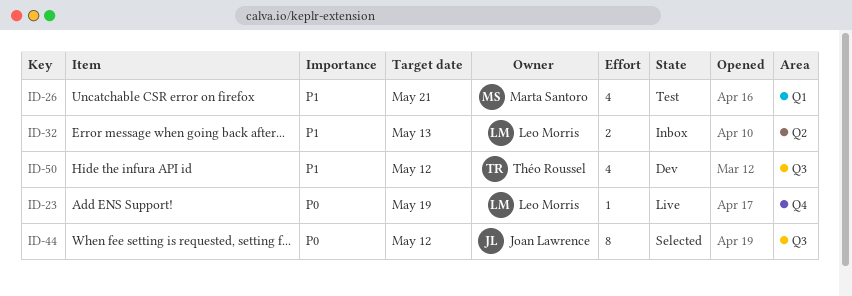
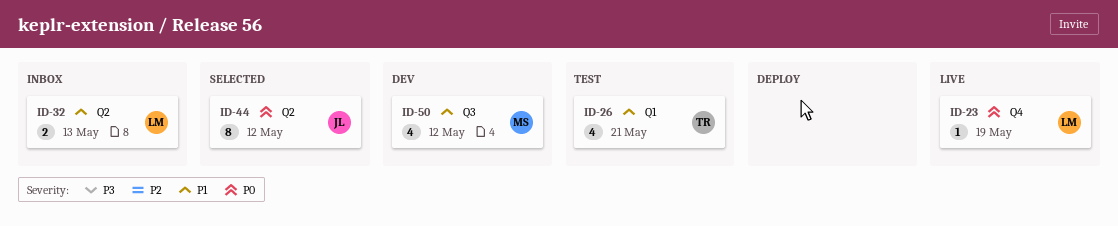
ID-26, owner: Marta Santoro -> Théo Roussel
ID-44, label: Q3 -> Q2
ID-50, owner: Théo Roussel -> Marta Santoro

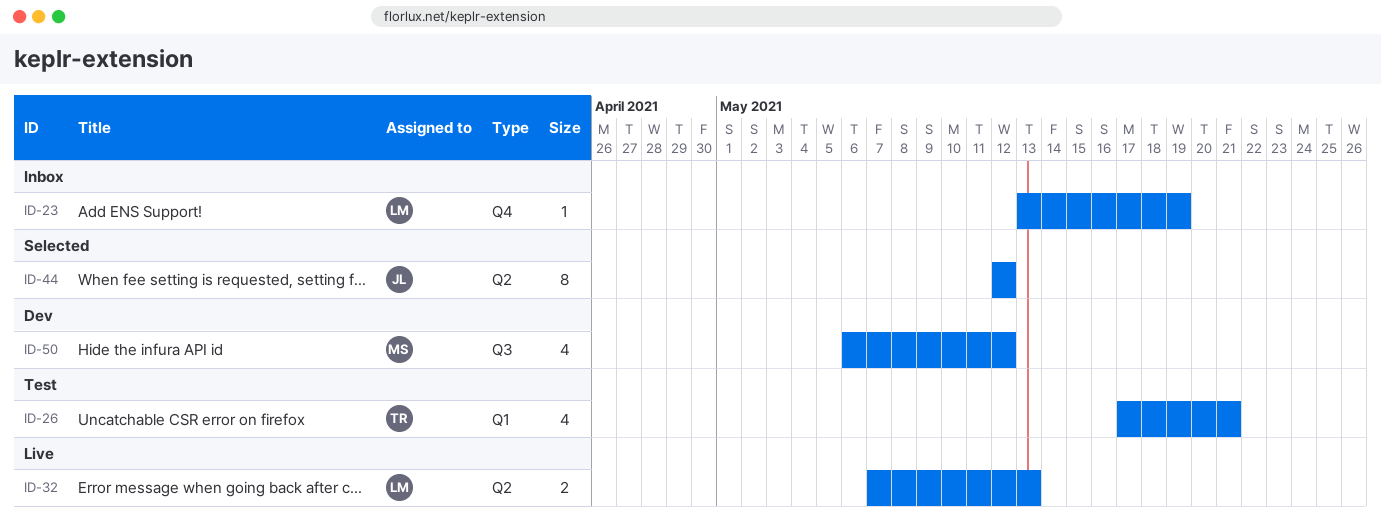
ID-23, status: Live -> Inbox
ID-32, status: Inbox -> Live

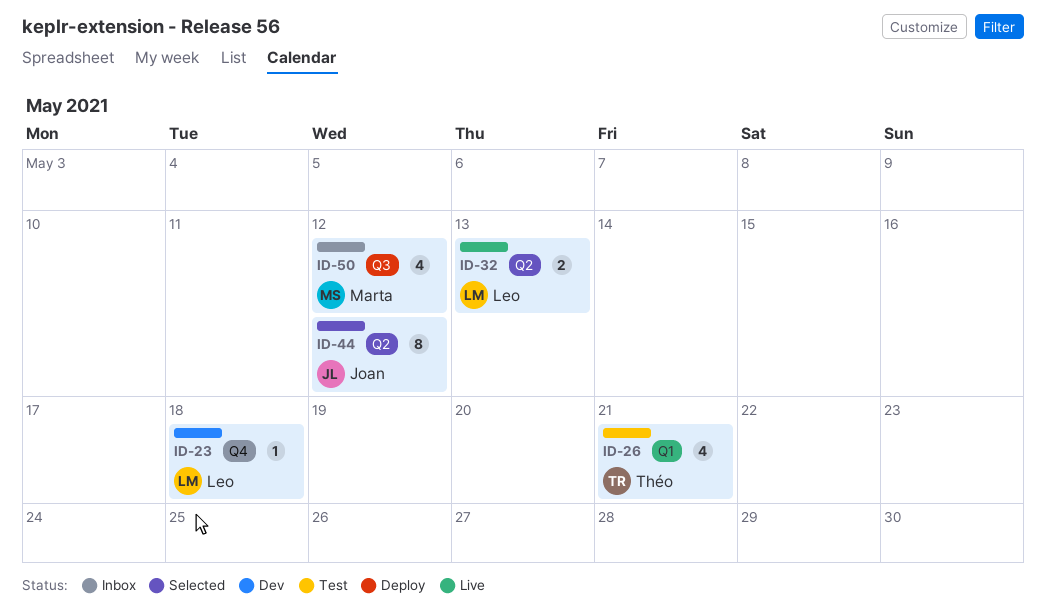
ID-23, status: Inbox -> Dev
ID-23, due: May 19 -> May 18
ID-50, status: Dev -> Inbox

